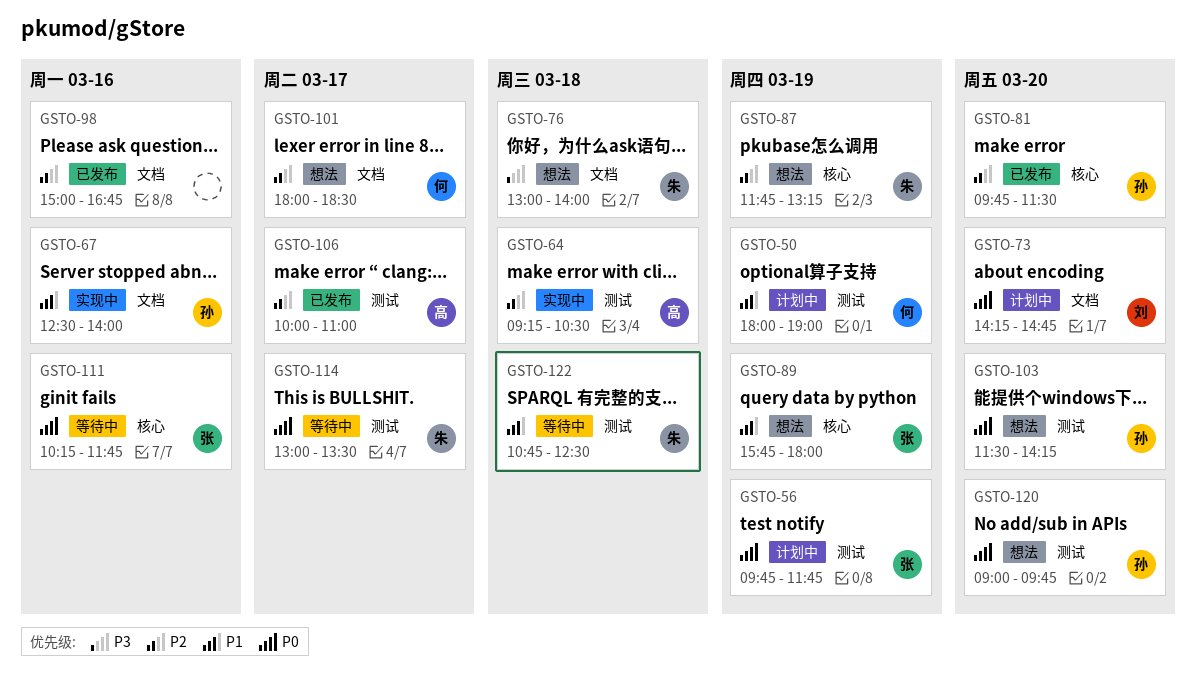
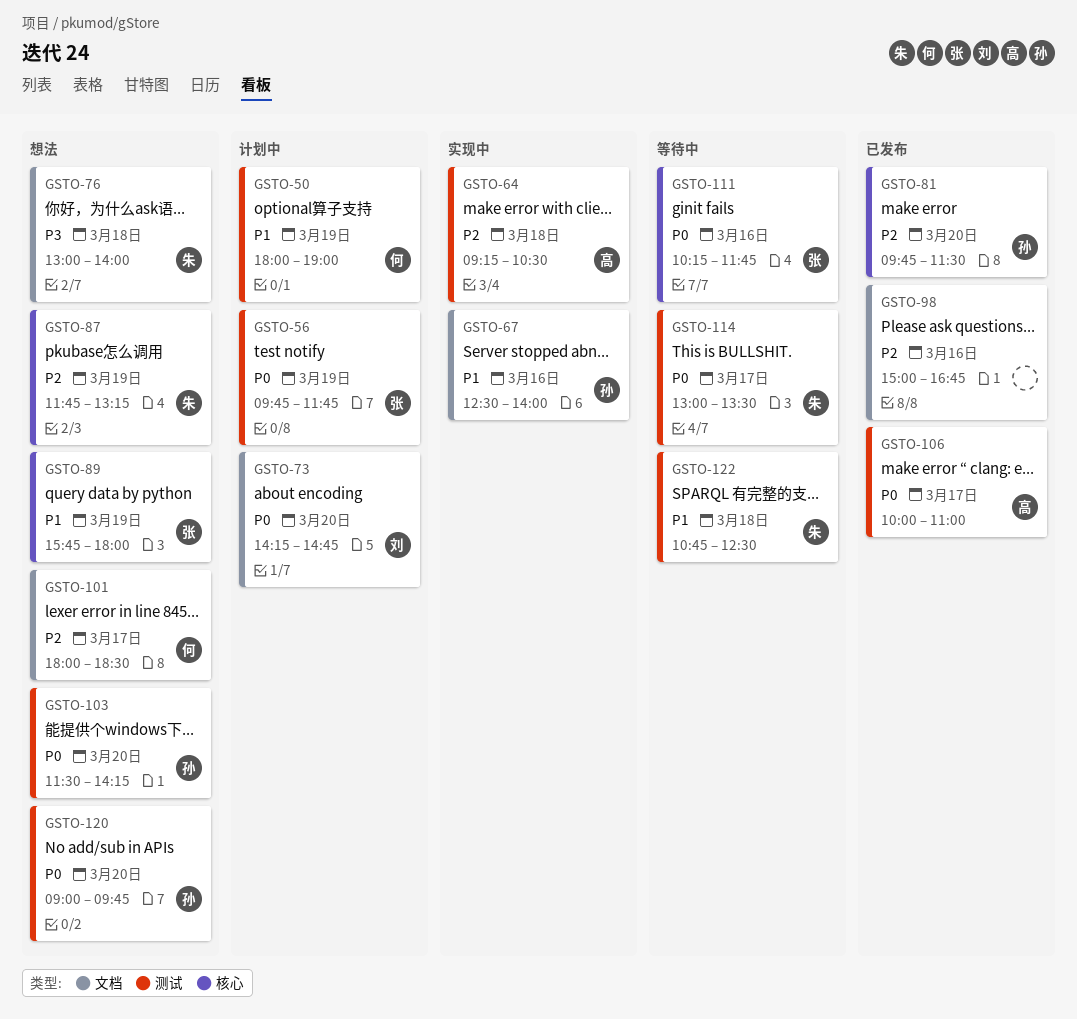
GSTO-106, priority: P2 -> P0

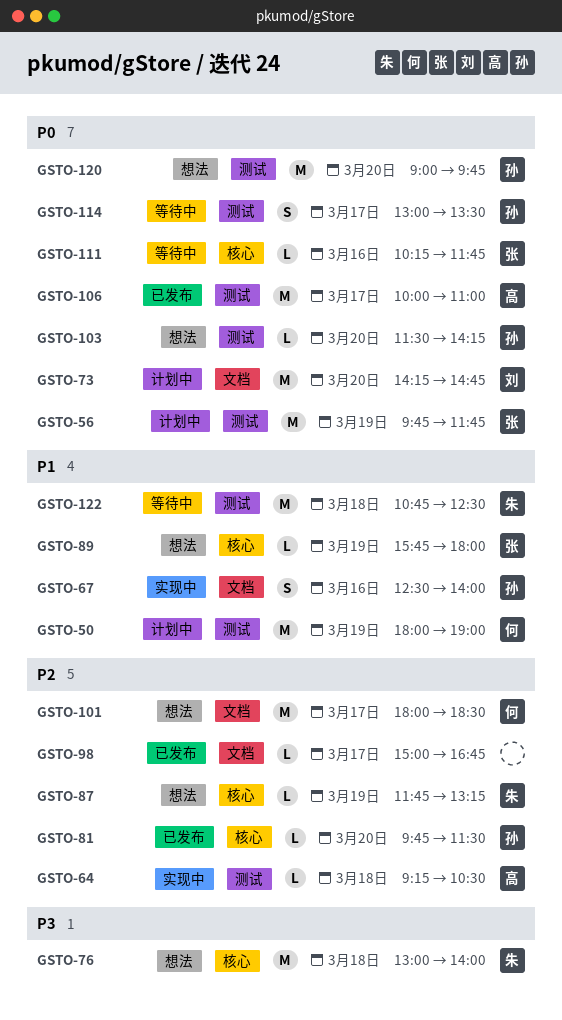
GSTO-76, label: 文档 -> 核心
GSTO-98, day: Mar 16 -> Mar 17
GSTO-114, owner: 朱 -> 孙

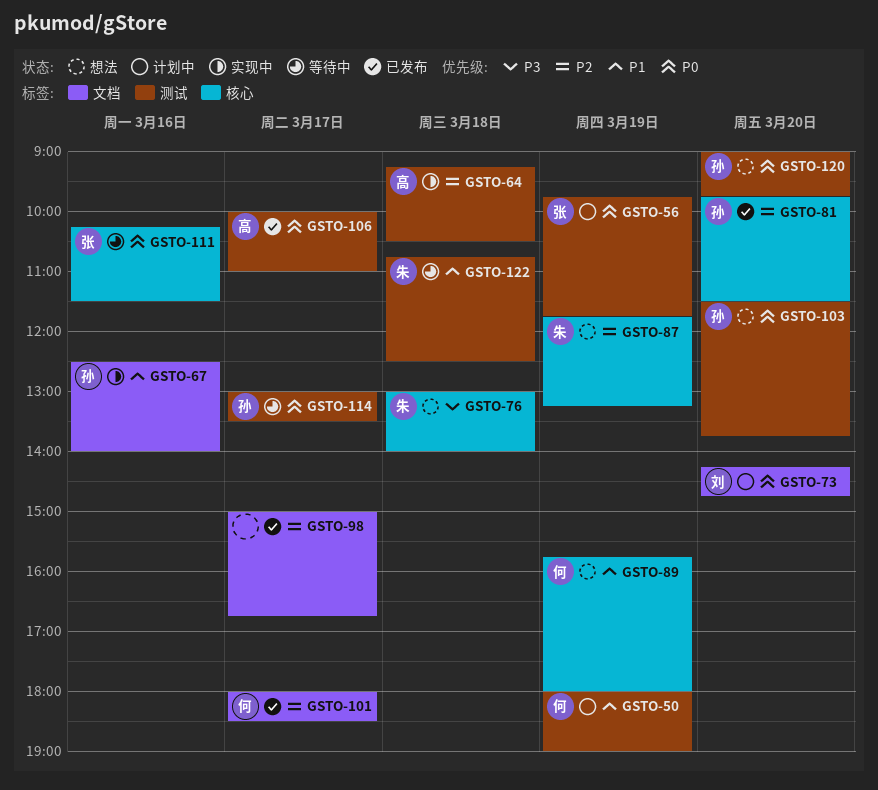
GSTO-89, owner: 张 -> 何
GSTO-101, status: 想法 -> 已发布
GSTO-103, ends: 14:15 -> 13:45
GSTO-111, ends: 11:45 -> 11:30

